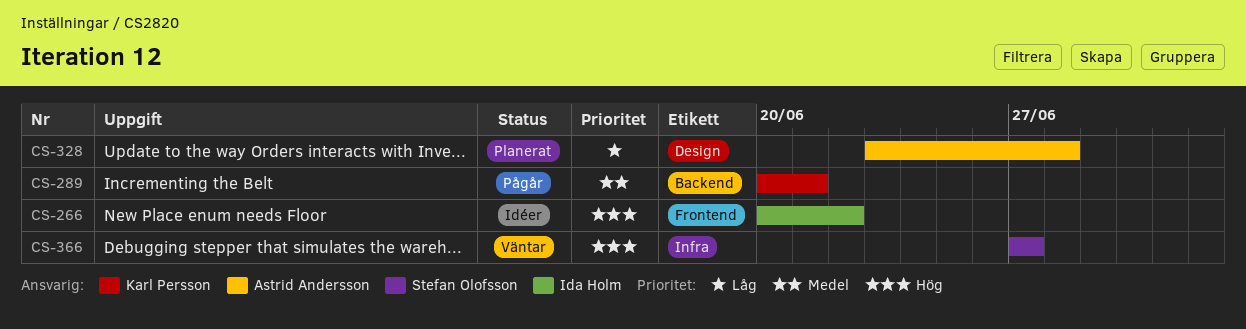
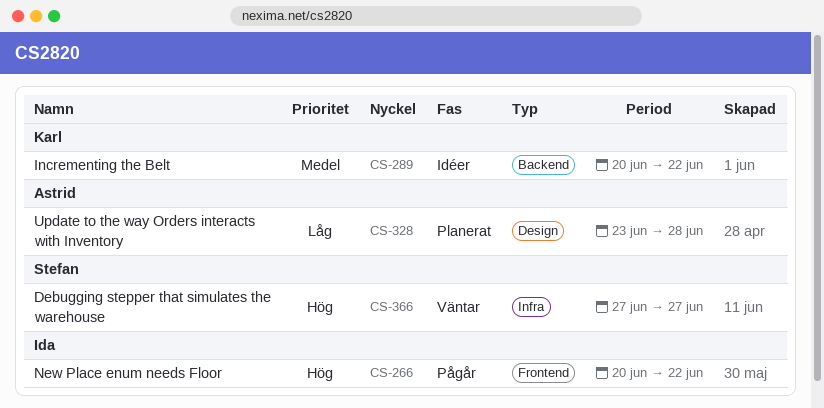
CS-266, status: Idéer -> Pågår
CS-289, status: Pågår -> Idéer
CS-289, due: Jun 21 -> Jun 22

